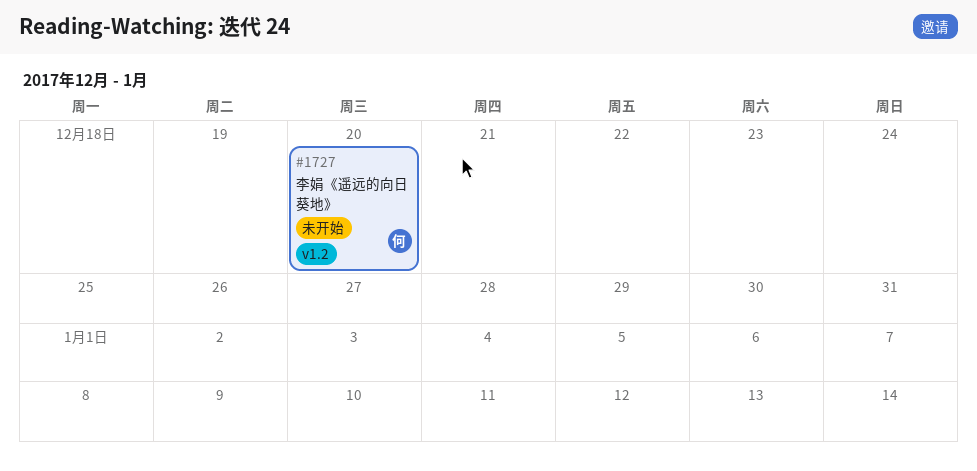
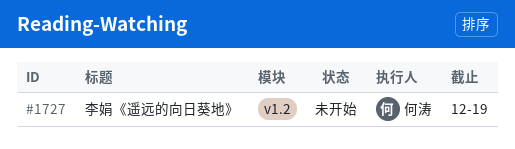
#1727, due: Dec 20 -> Dec 19

